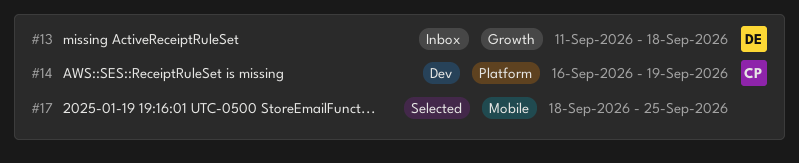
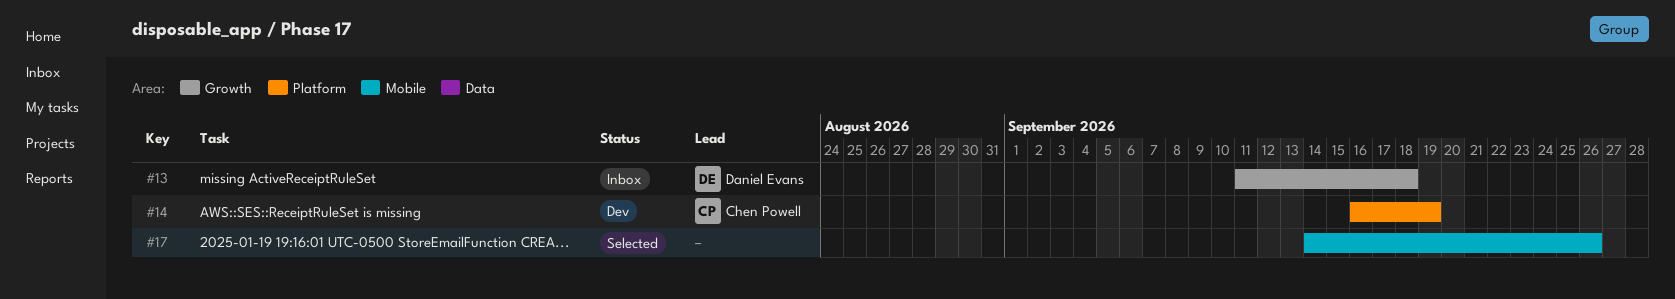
#17, start: Sep 18 -> Sep 14
#17, due: Sep 25 -> Sep 26

